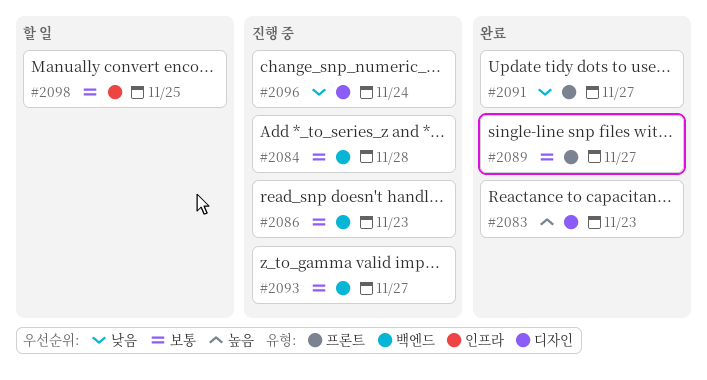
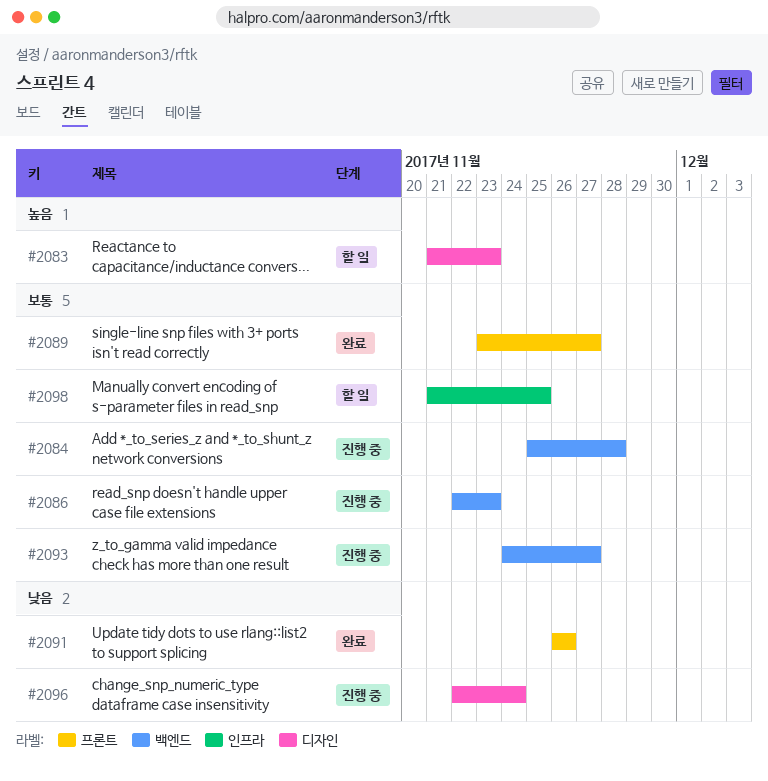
#2083, status: 완료 -> 할 일
#2091, due: Nov 27 -> Nov 26

